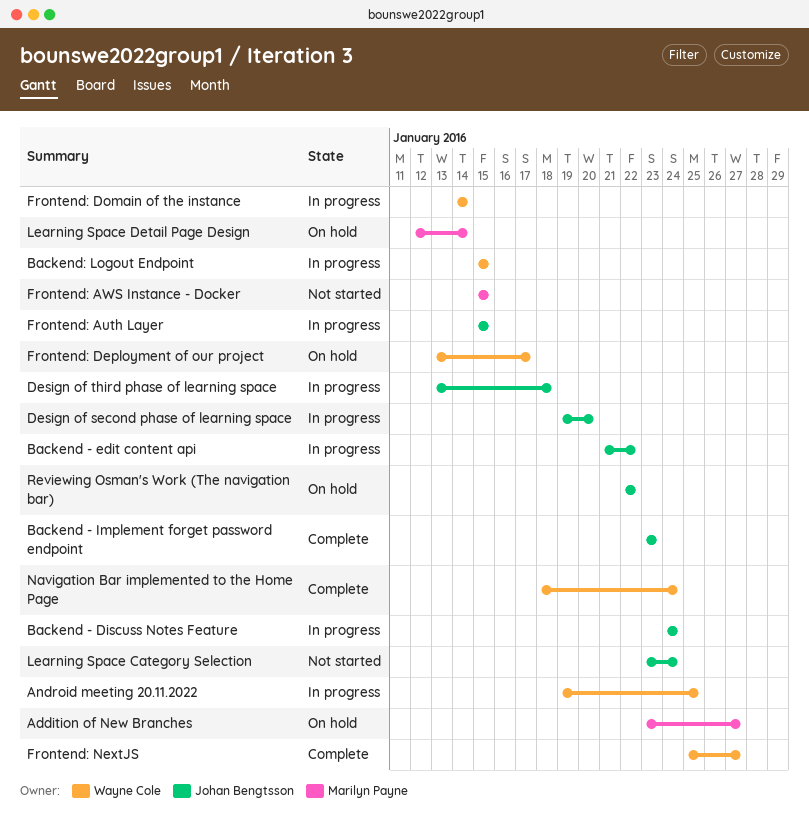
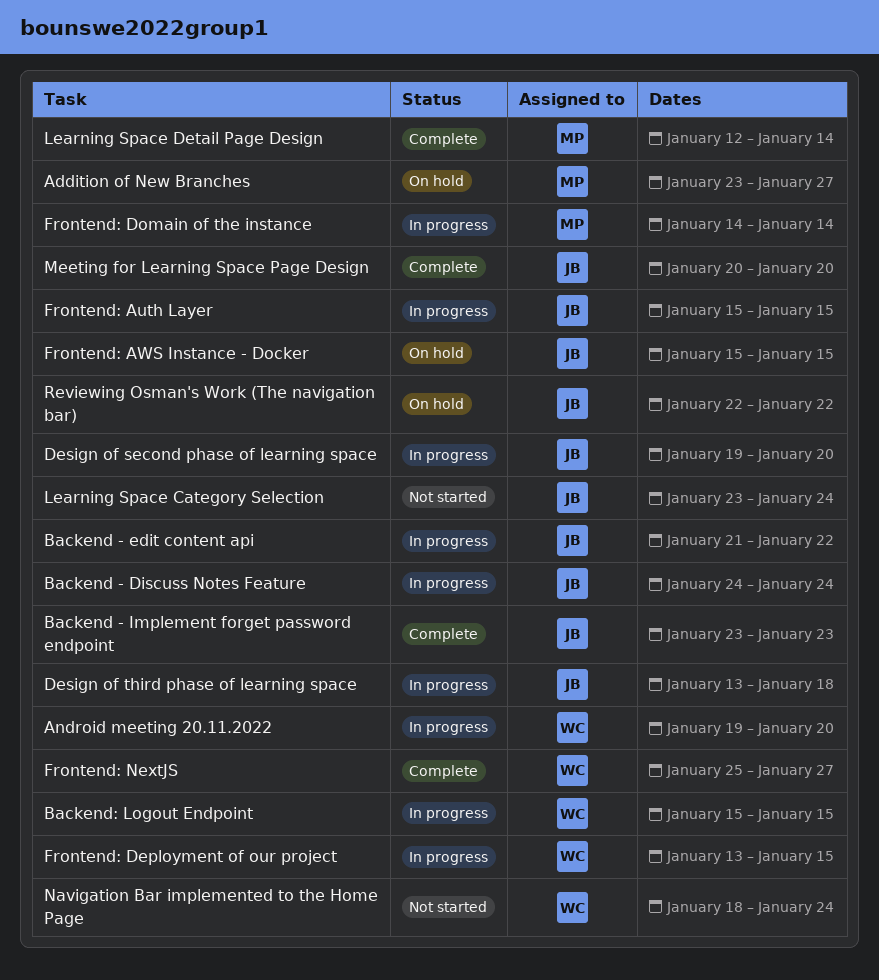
Android meeting 20.11.2022, due: Jan 25 -> Jan 20
Frontend: AWS Instance - Docker, status: Not started -> On hold
Frontend: AWS Instance - Docker, owner: Marilyn Payne -> Johan Bengtsson
Frontend: Deployment of our project, status: On hold -> In progress
Frontend: Deployment of our project, due: Jan 17 -> Jan 15
Frontend: Domain of the instance, owner: Wayne Cole -> Marilyn Payne
Learning Space Detail Page Design, status: On hold -> Complete
Meeting for Learning Space Page Design: none -> present
Navigation Bar implemented to the Home Page, status: Complete -> Not started

